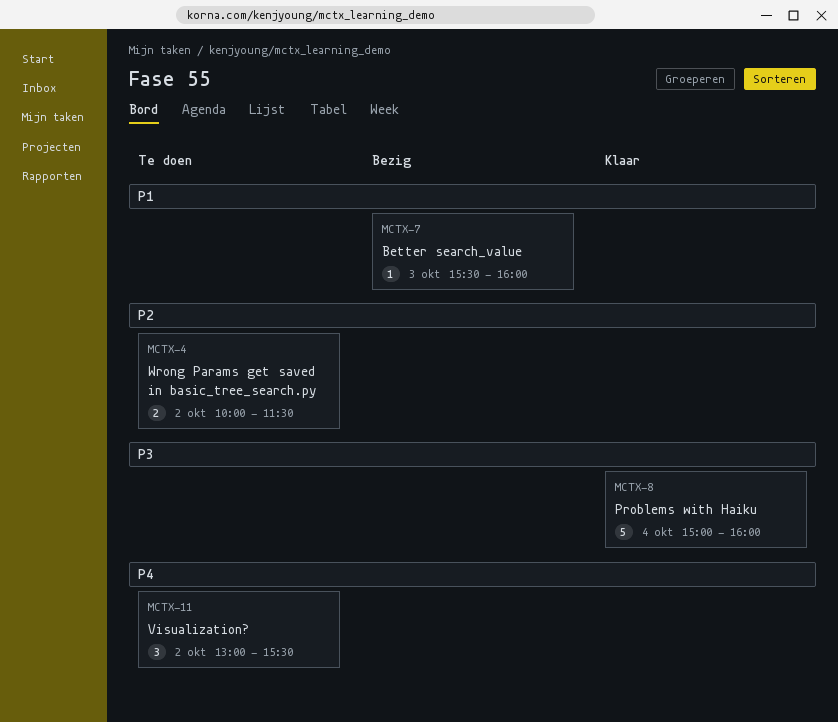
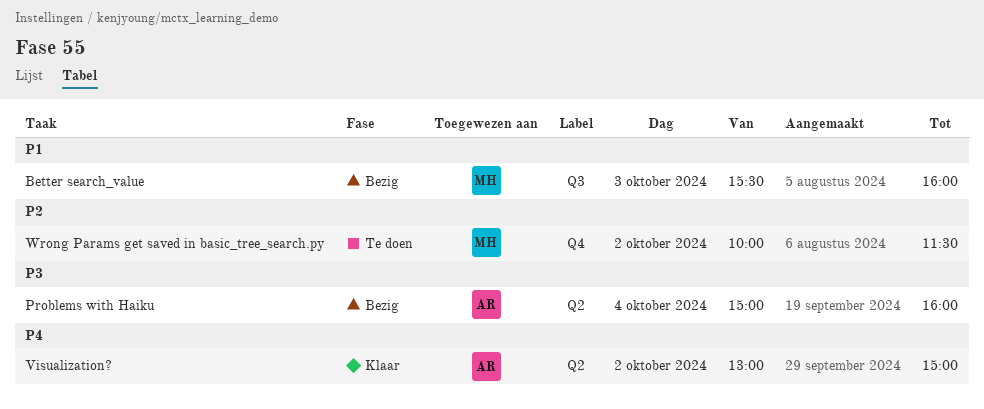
Problems with Haiku, status: Klaar -> Bezig
Visualization?, status: Te doen -> Klaar
Visualization?, ends: 15:30 -> 15:00

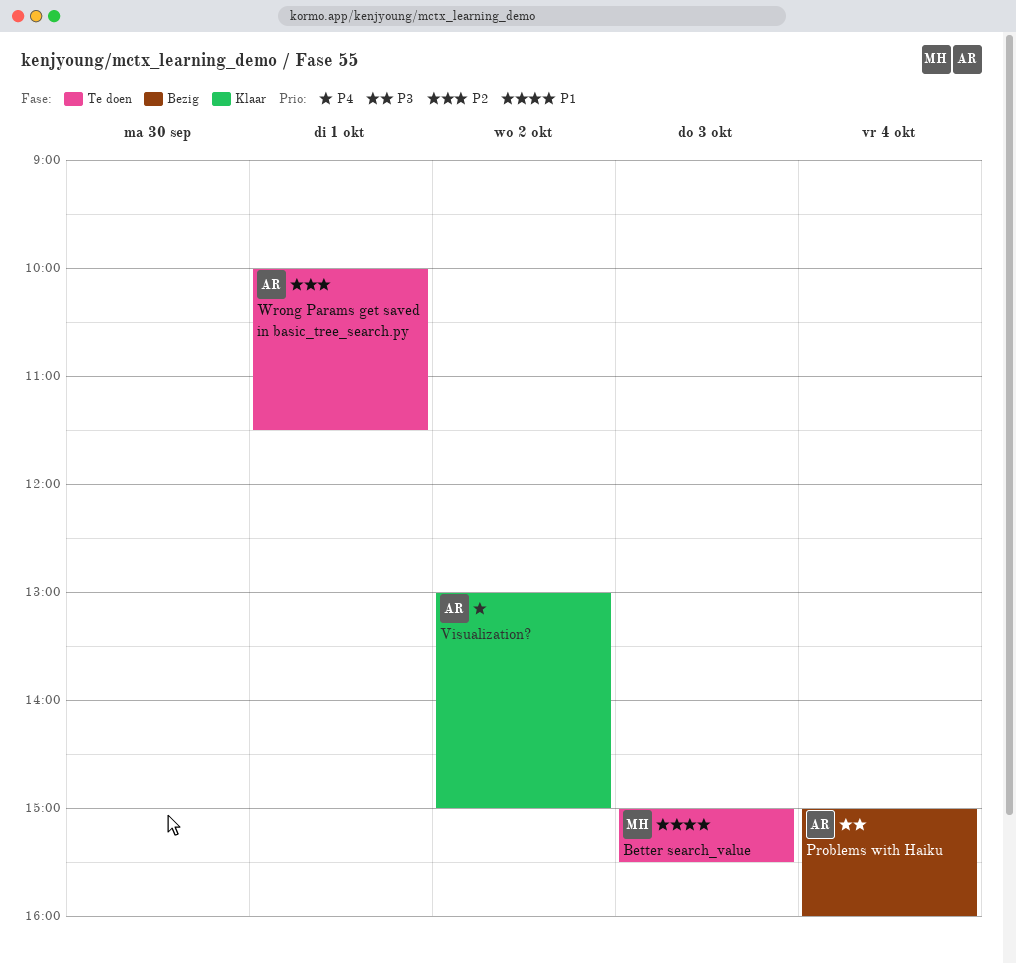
Better search_value, status: Bezig -> Te doen
Better search_value, begins: 15:30 -> 15:00
Better search_value, ends: 16:00 -> 15:30
Wrong Params get saved in basic_tree_search.py, owner: MH -> AR
Wrong Params get saved in basic_tree_search.py, day: Oct 2 -> Oct 1

